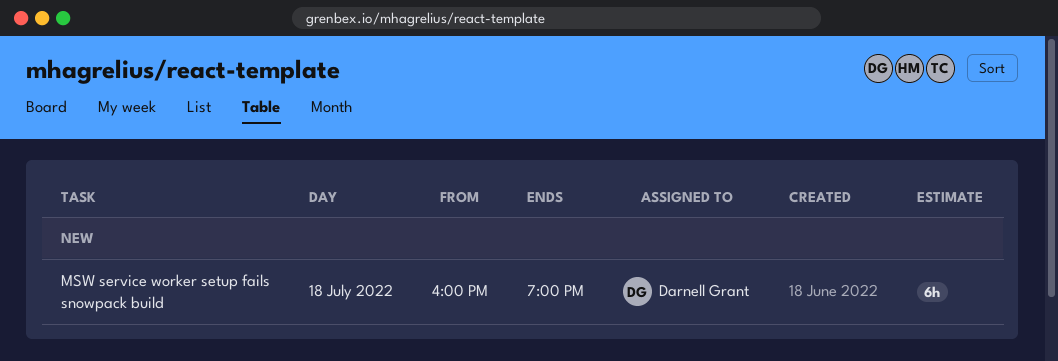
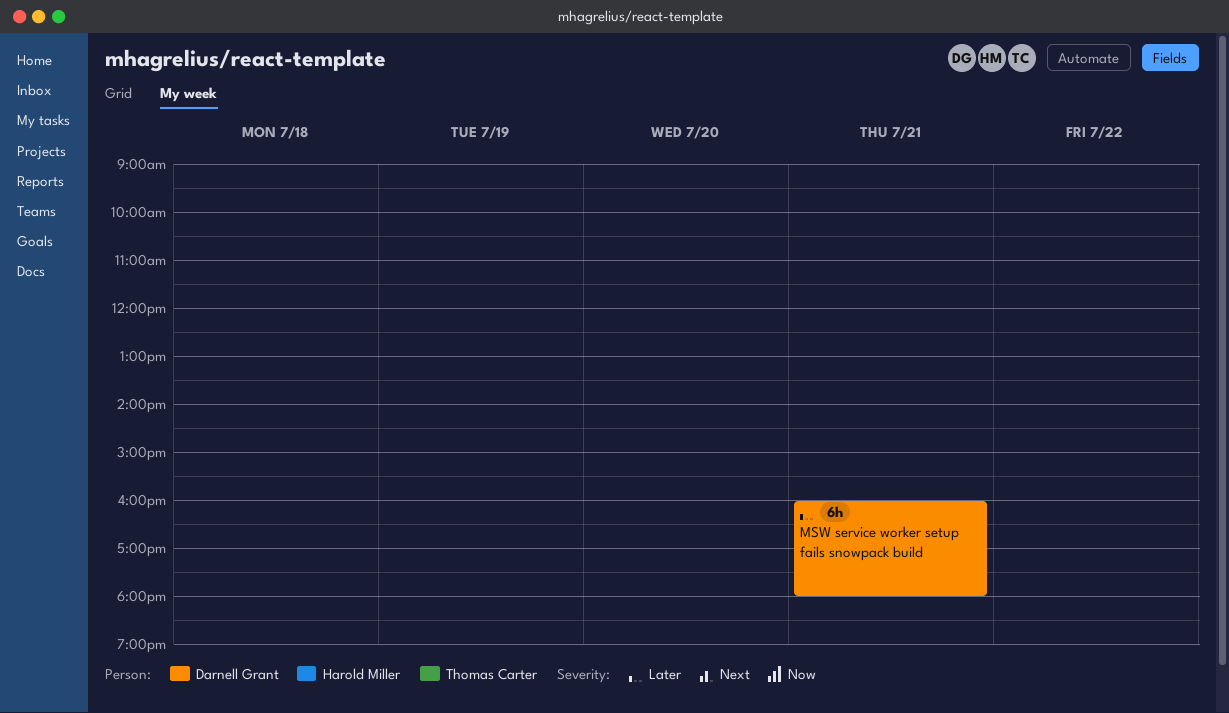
MSW service worker setup fails snowpack build, day: Jul 18 -> Jul 21
MSW service worker setup fails snowpack build, ends: 19:00 -> 18:00

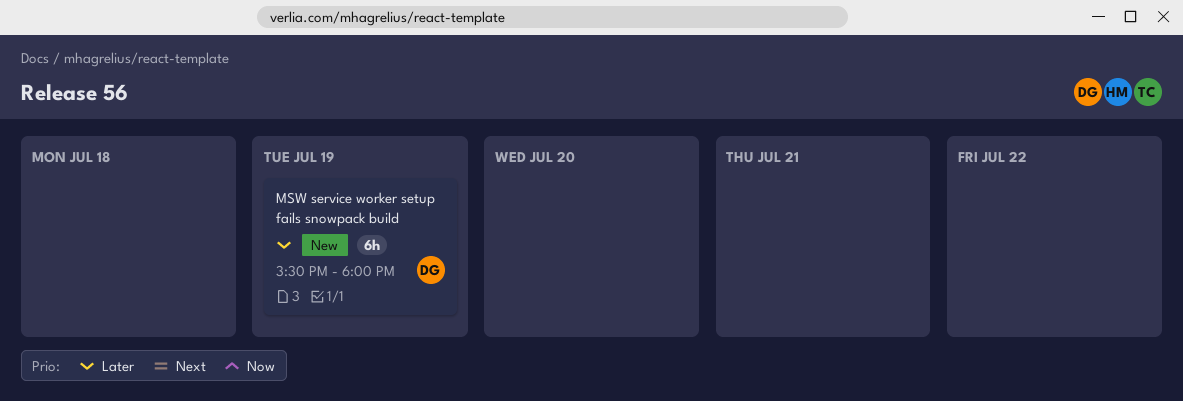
MSW service worker setup fails snowpack build, day: Jul 21 -> Jul 19
MSW service worker setup fails snowpack build, begins: 16:00 -> 15:30

